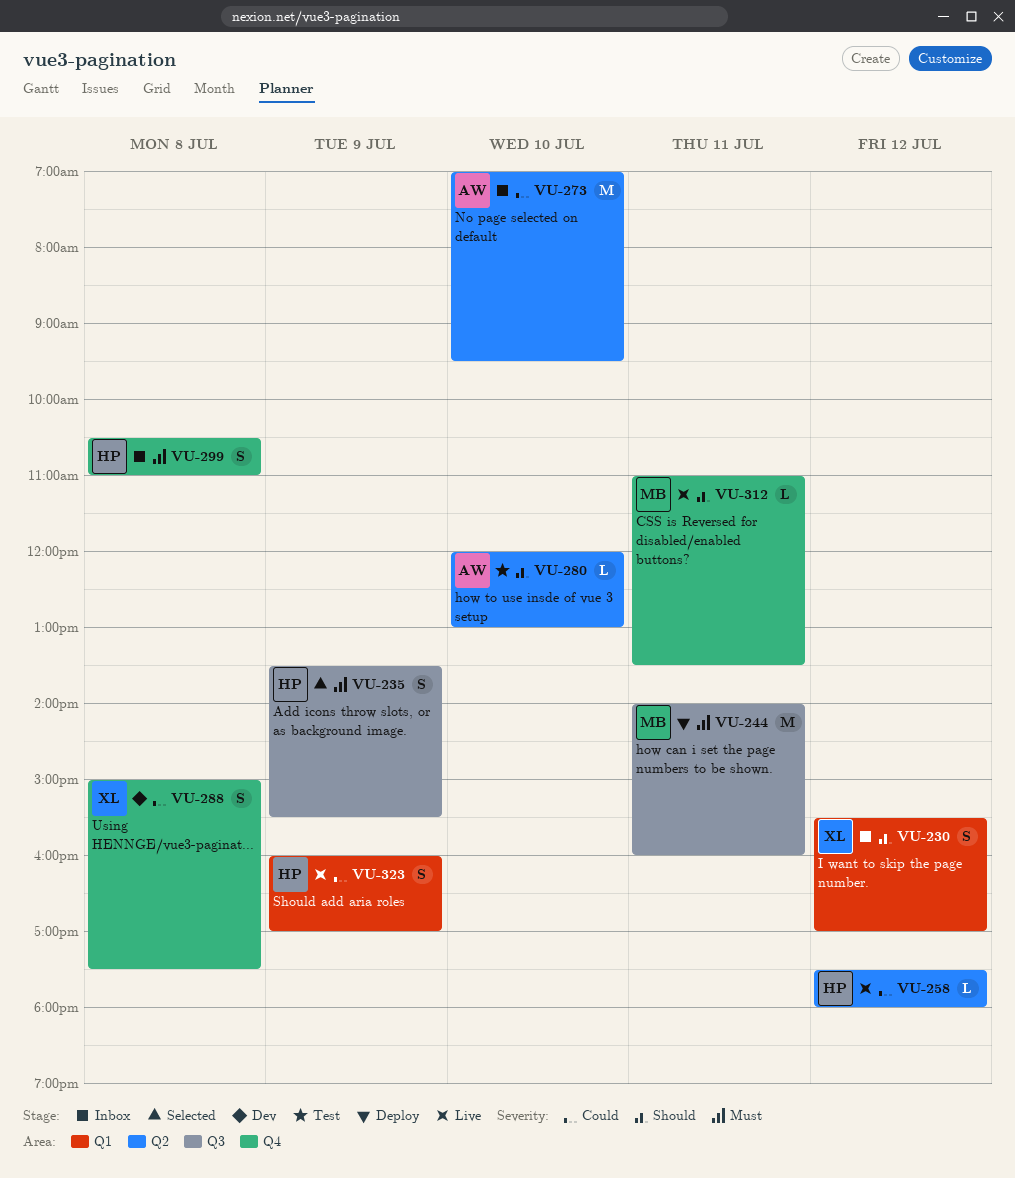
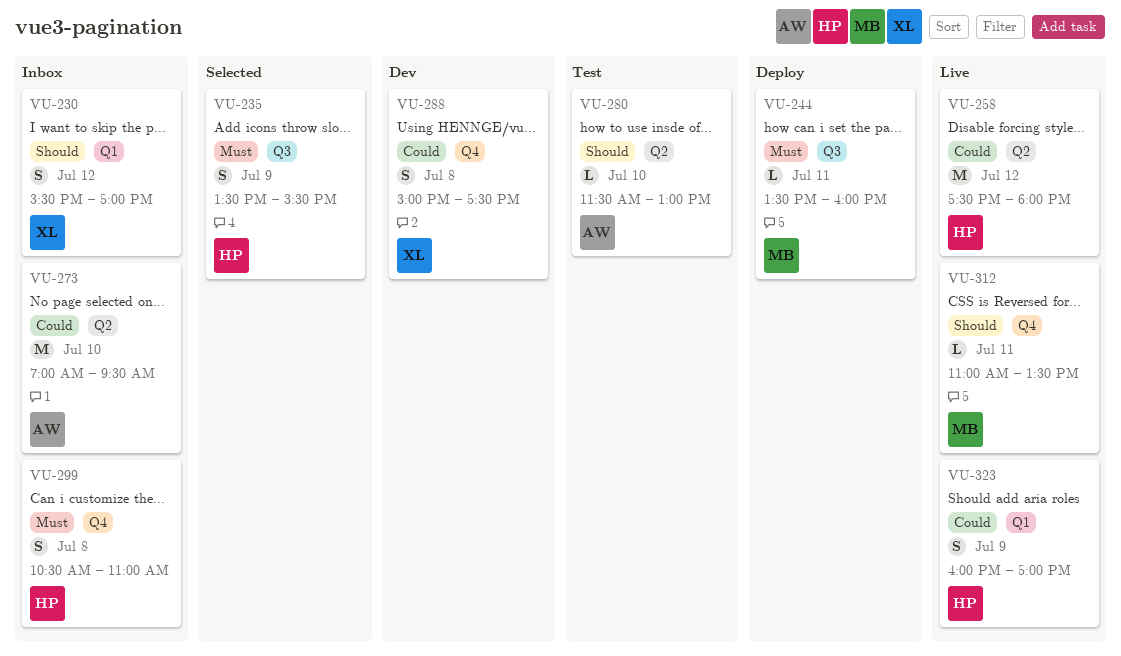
VU-244, estimate: M -> L
VU-244, begins: 14:00 -> 13:30
VU-258, estimate: L -> M
VU-280, begins: 12:00 -> 11:30

